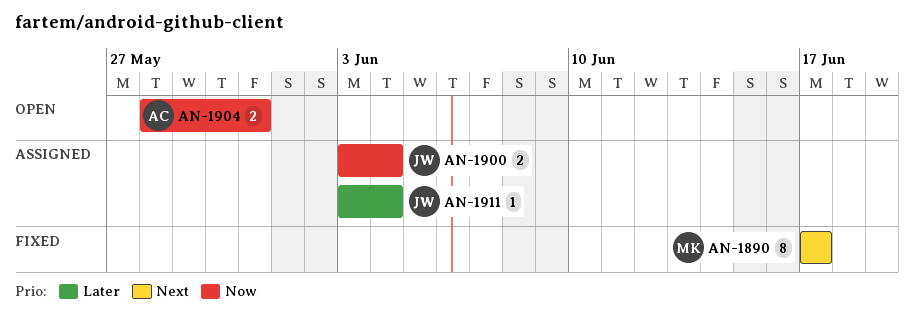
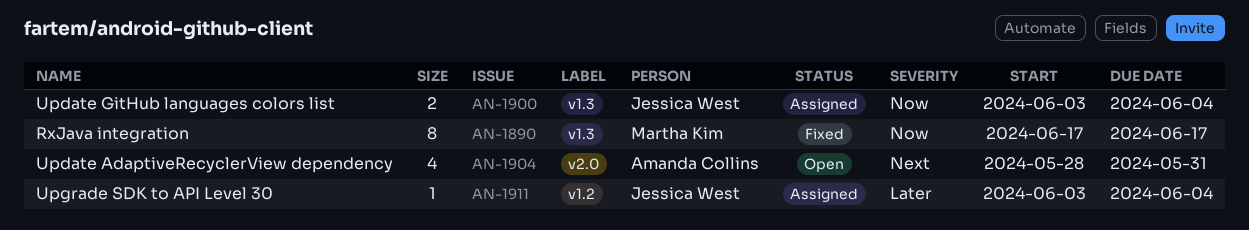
AN-1890, priority: Next -> Now
AN-1904, priority: Now -> Next
AN-1904, estimate: 2 -> 4

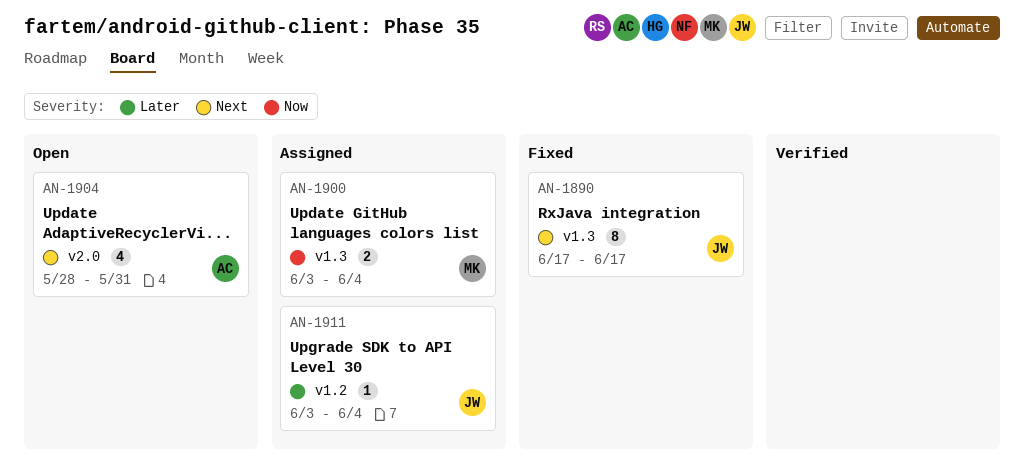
AN-1890, owner: Martha Kim -> Jessica West
AN-1890, priority: Now -> Next
AN-1900, owner: Jessica West -> Martha Kim

